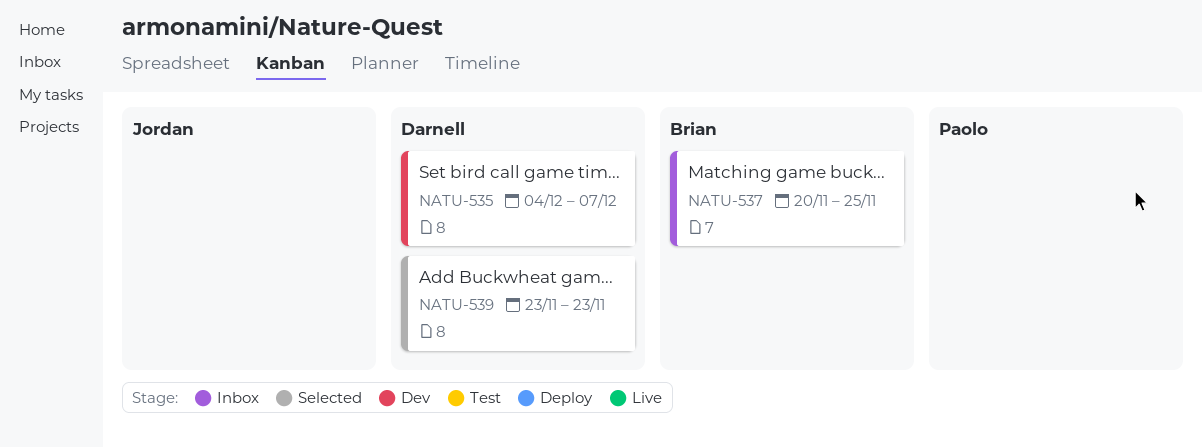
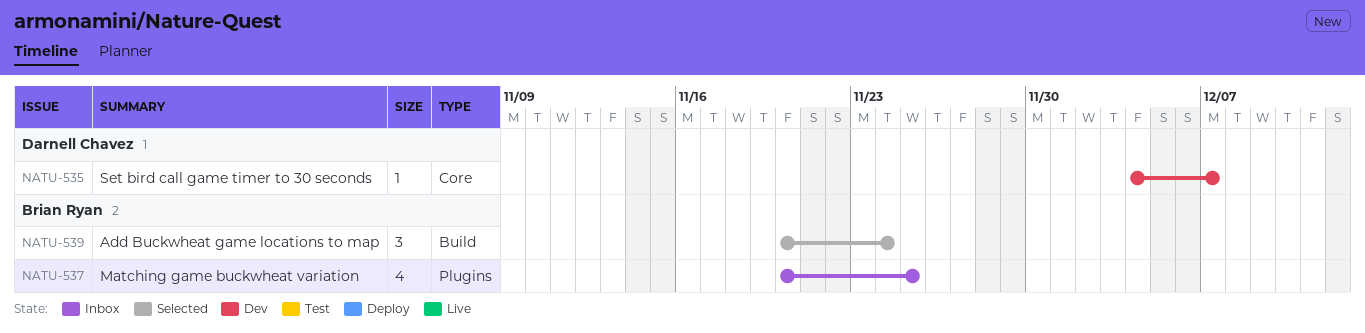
NATU-539, owner: Darnell Chavez -> Brian Ryan
NATU-539, start: Nov 23 -> Nov 20
NATU-539, due: Nov 23 -> Nov 24

